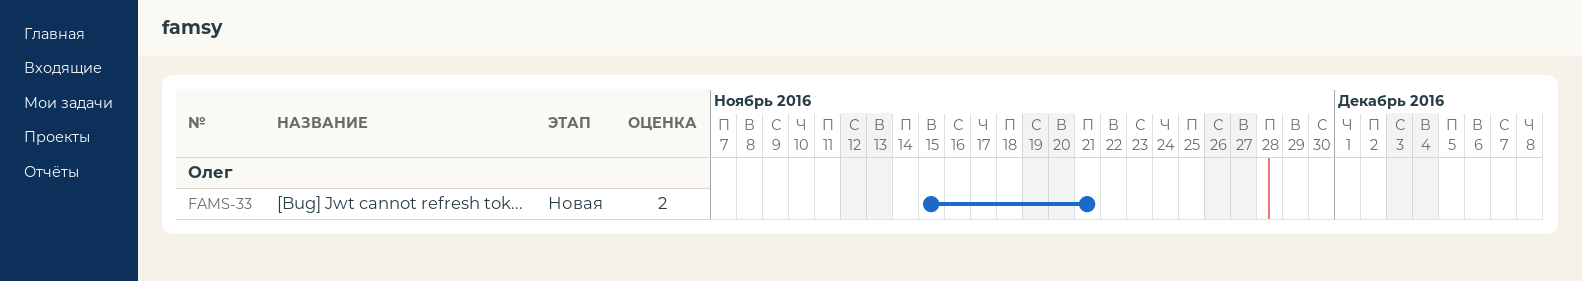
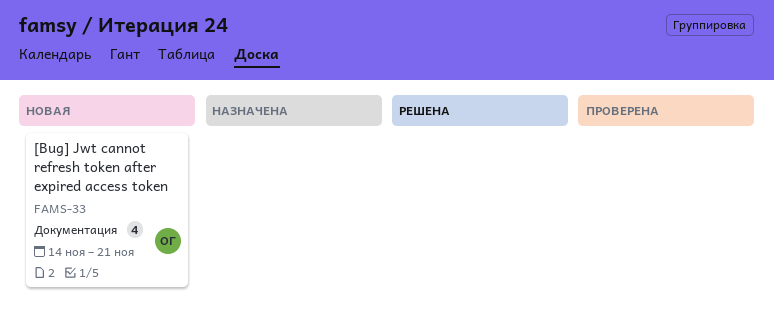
FAMS-33, estimate: 2 -> 4
FAMS-33, start: Nov 15 -> Nov 14

